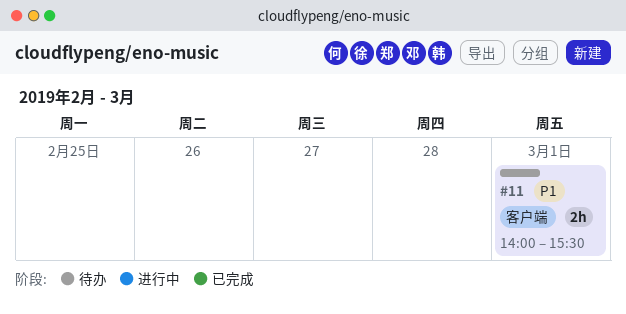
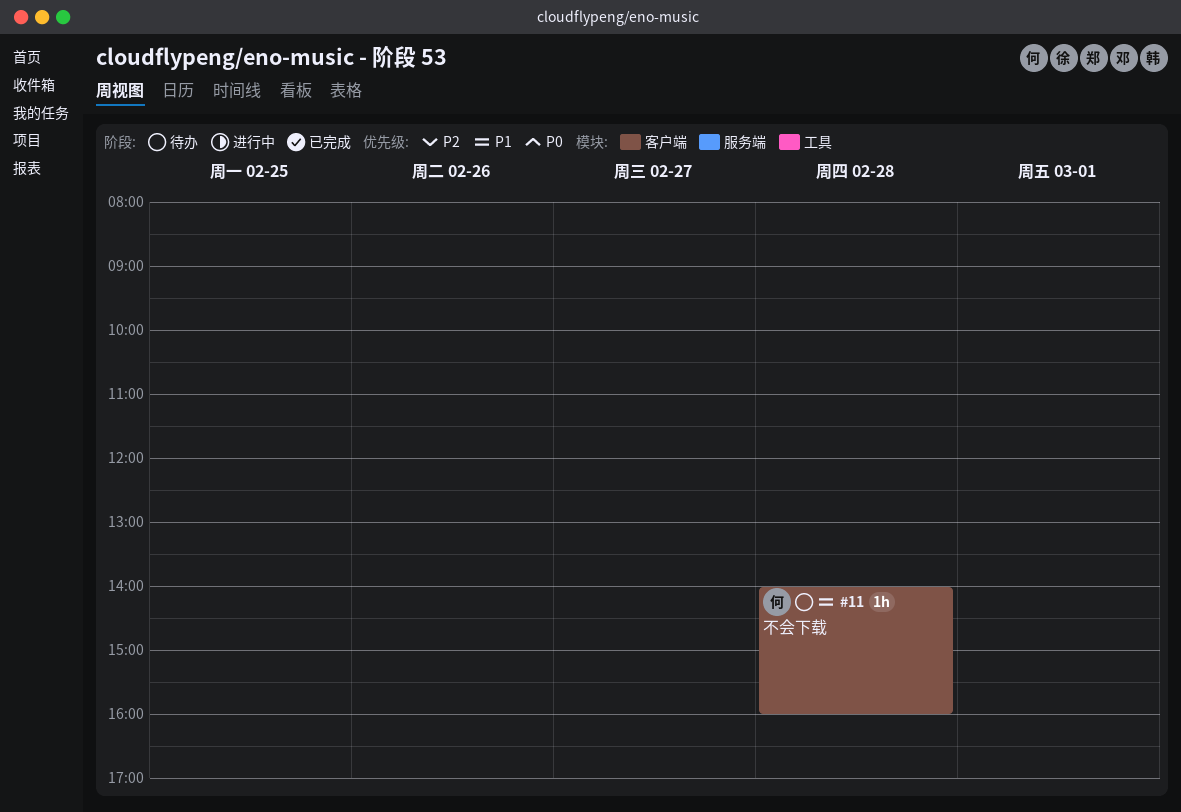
#11, estimate: 2h -> 1h
#11, day: Mar 1 -> Feb 28
#11, ends: 15:30 -> 16:00

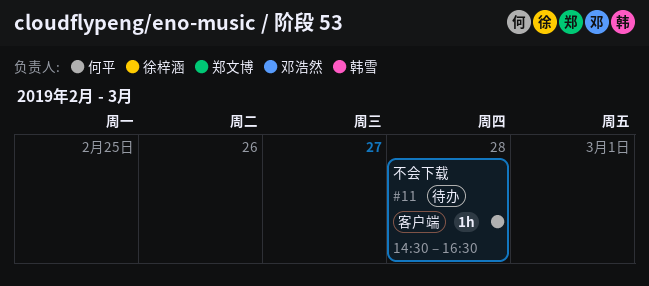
#11, begins: 14:00 -> 14:30
#11, ends: 16:00 -> 16:30

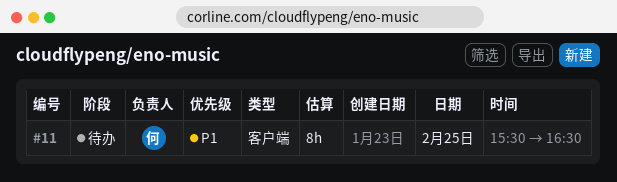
#11, estimate: 1h -> 8h
#11, day: Feb 28 -> Feb 25
#11, begins: 14:30 -> 15:30

